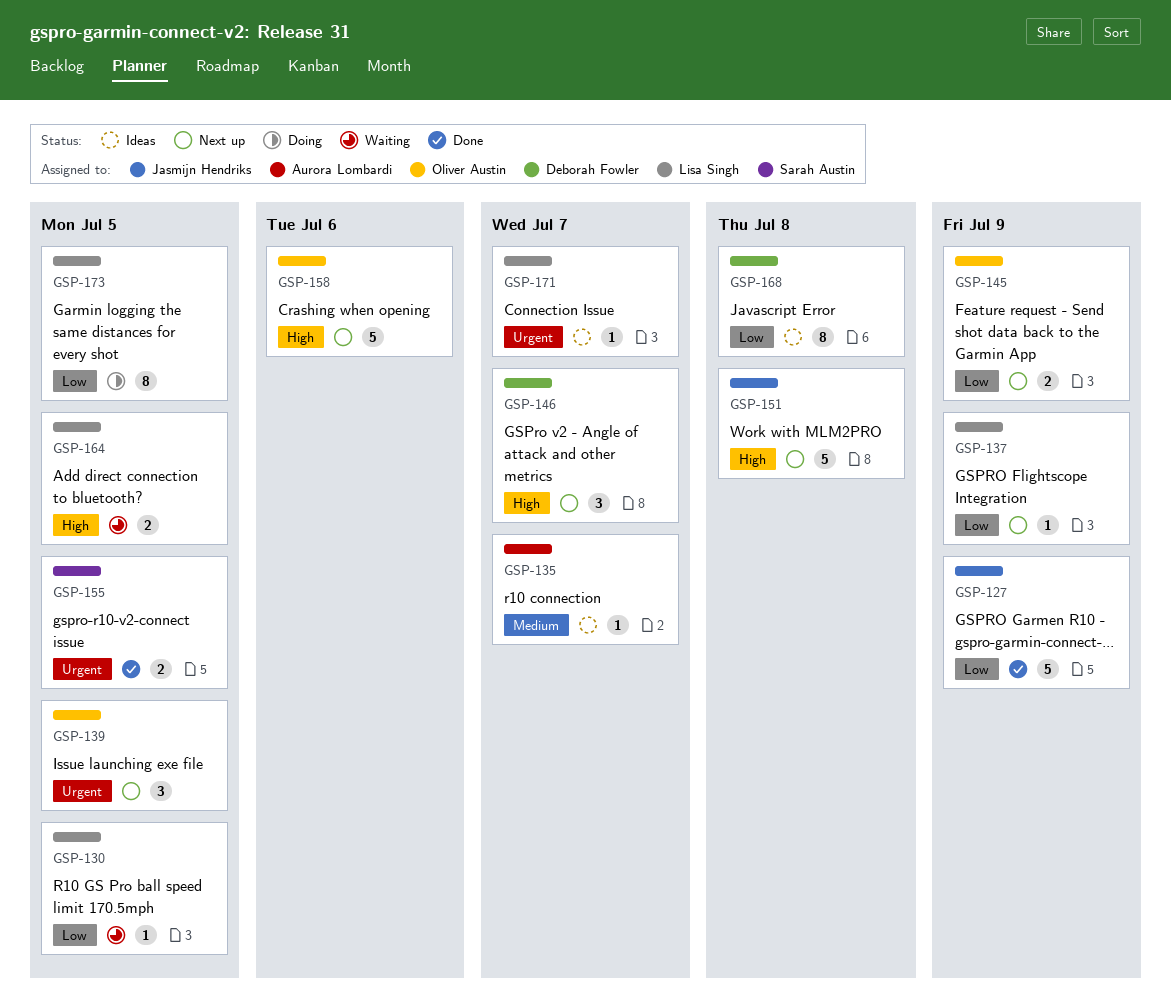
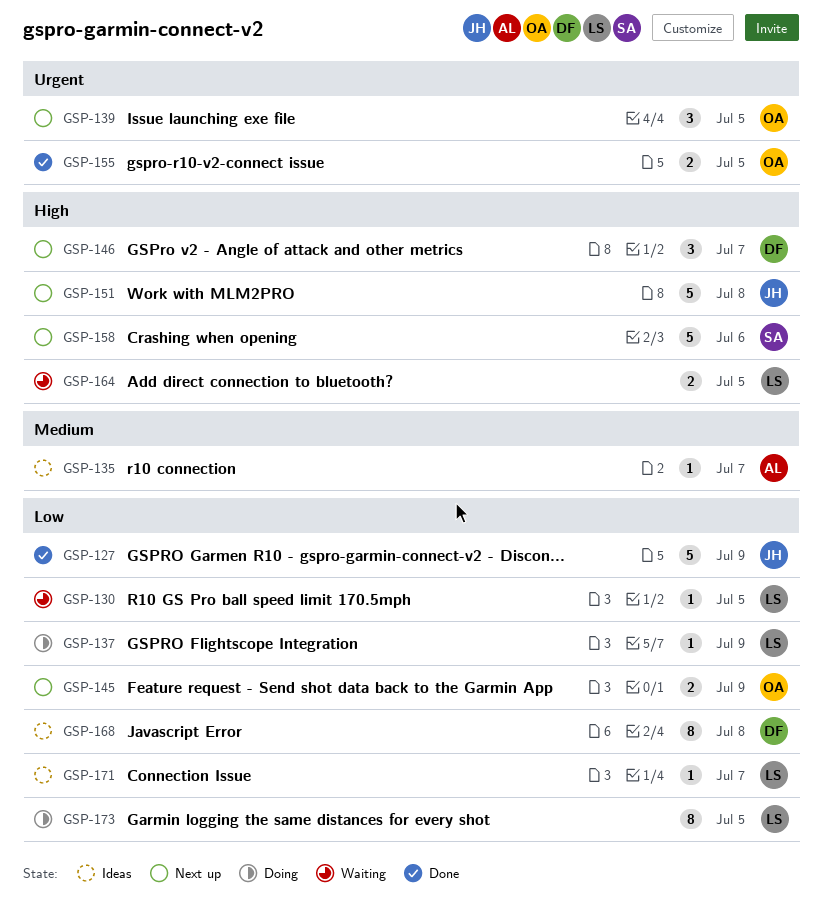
GSP-137, status: Next up -> Doing
GSP-155, owner: Sarah Austin -> Oliver Austin
GSP-158, owner: Oliver Austin -> Sarah Austin
GSP-171, priority: Urgent -> Low

